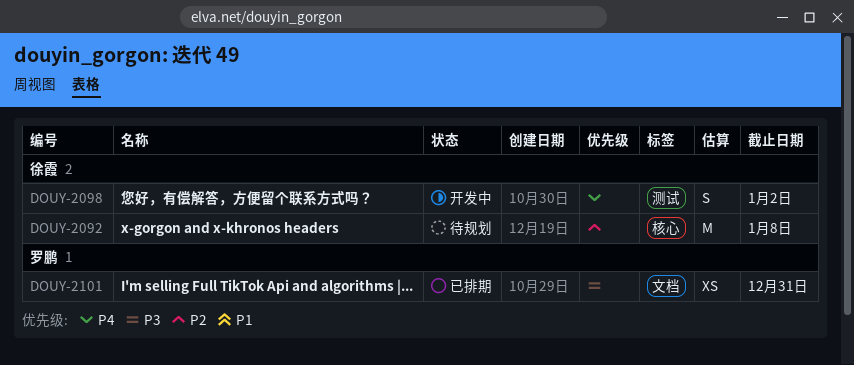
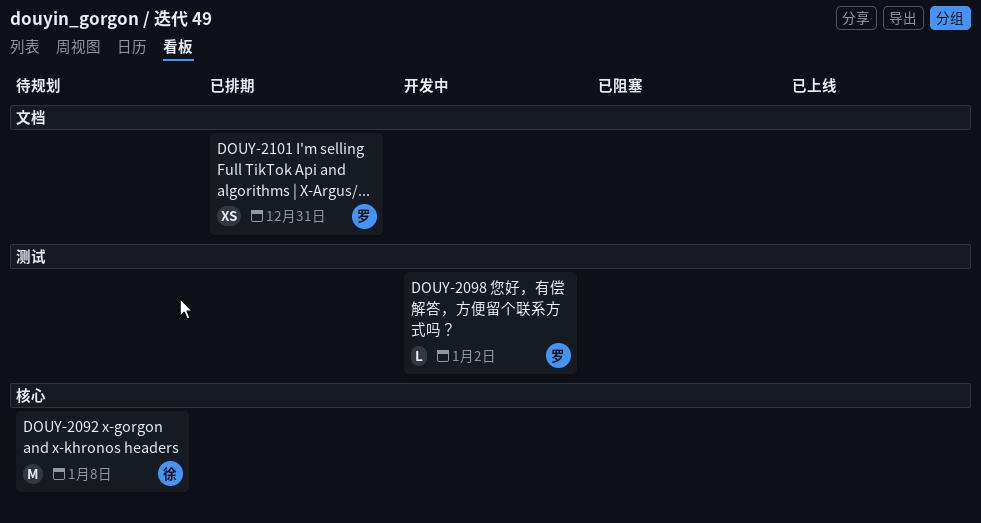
DOUY-2098, owner: 徐霞 -> 罗鹏
DOUY-2098, estimate: S -> L

